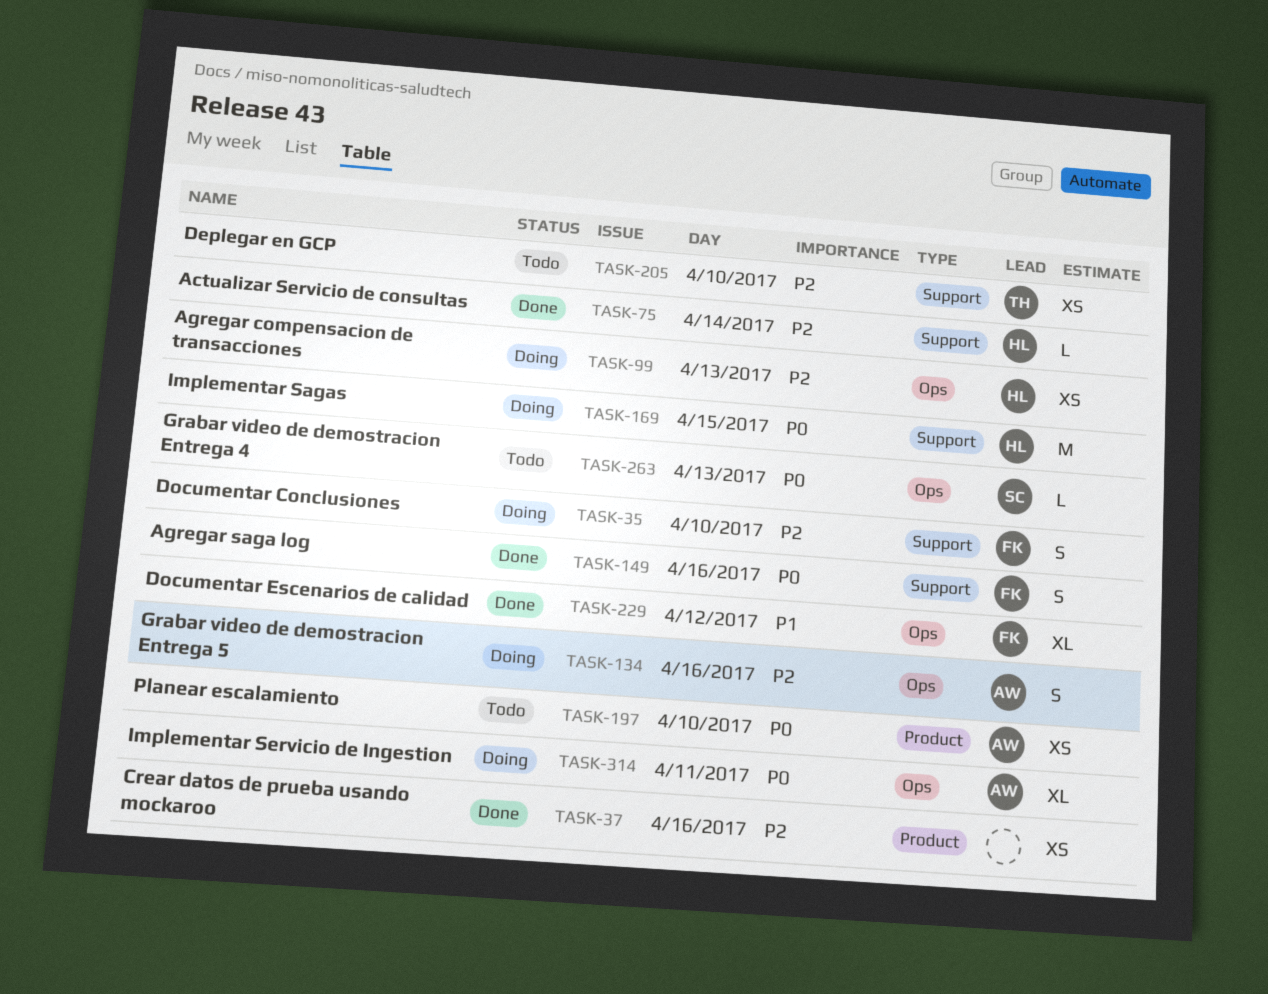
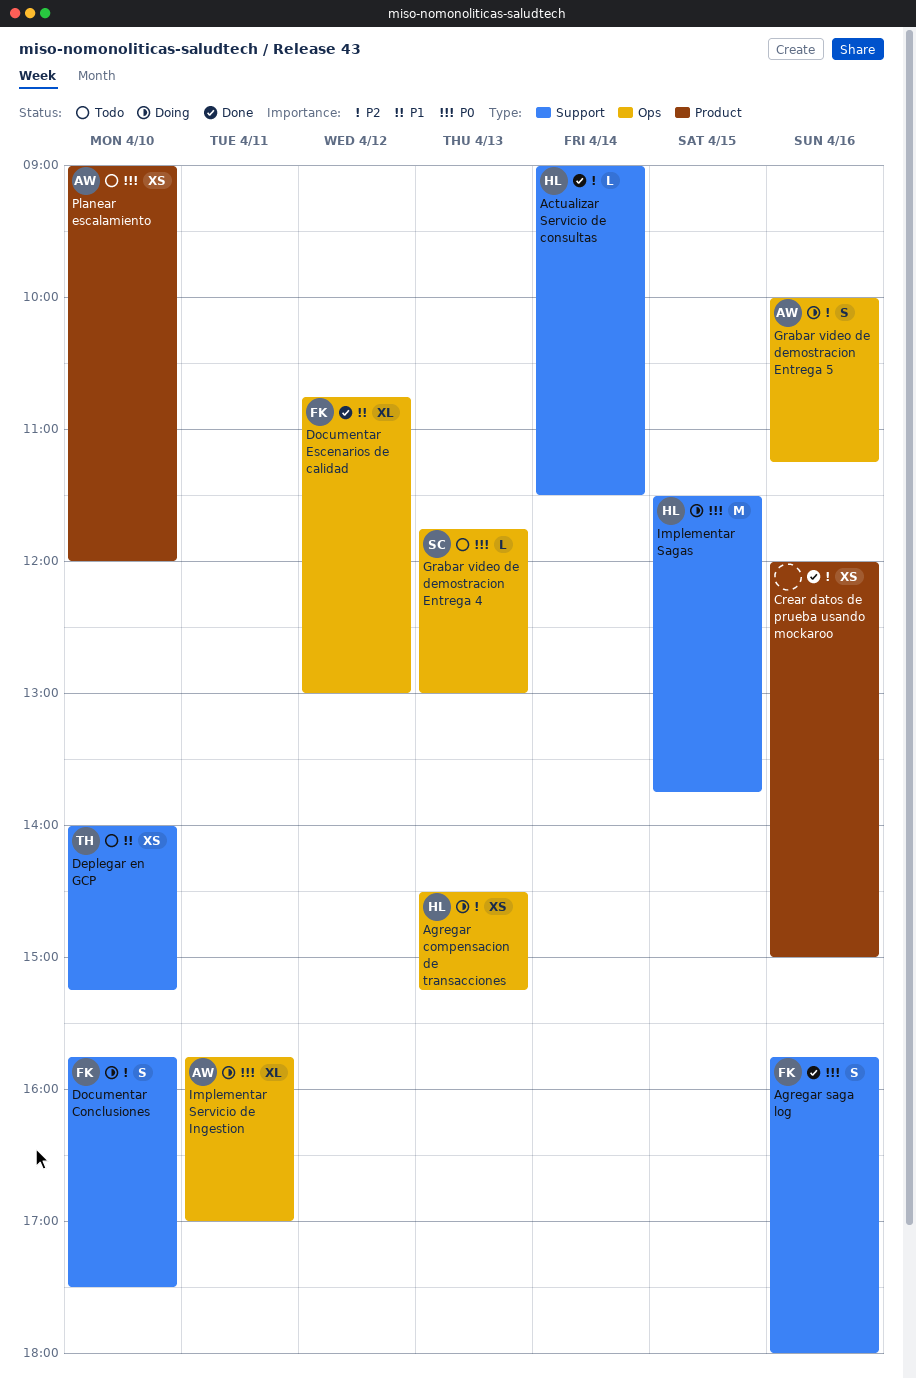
Deplegar en GCP, priority: P2 -> P1

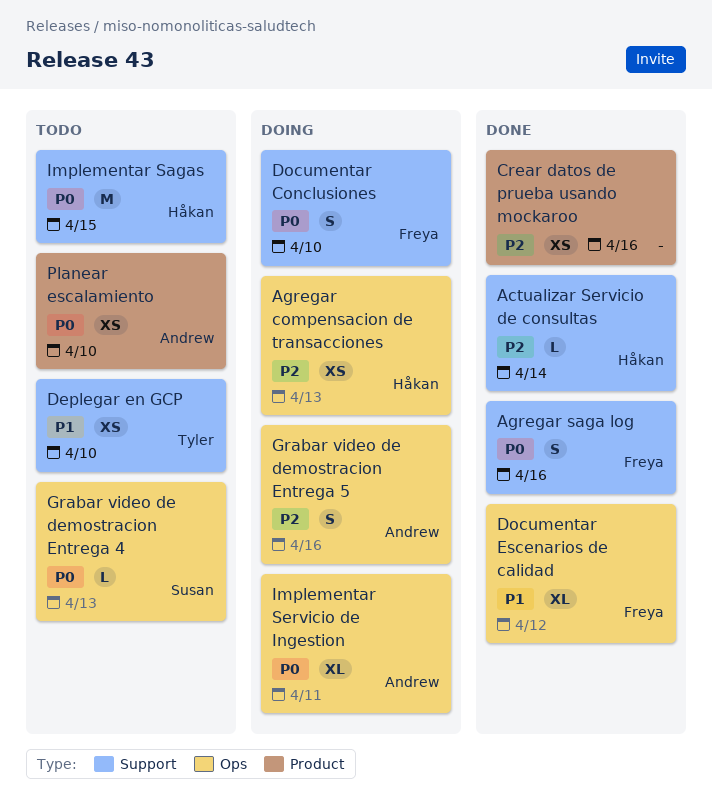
Documentar Conclusiones, priority: P2 -> P0
Implementar Sagas, status: Doing -> Todo

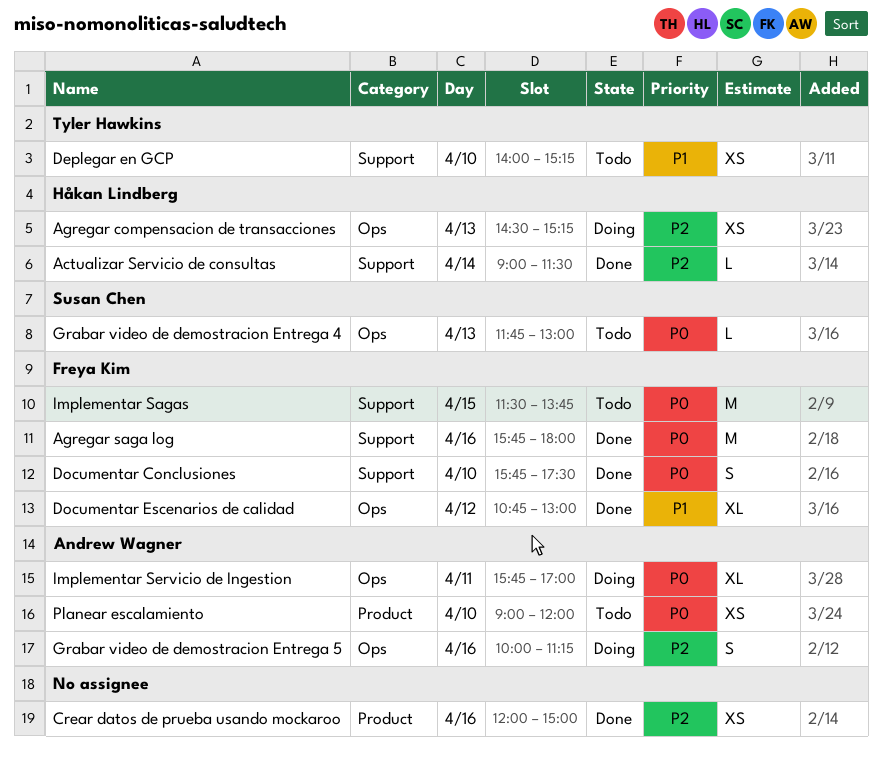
Agregar saga log, estimate: S -> M
Documentar Conclusiones, status: Doing -> Done
Implementar Sagas, owner: Håkan Lindberg -> Freya Kim

